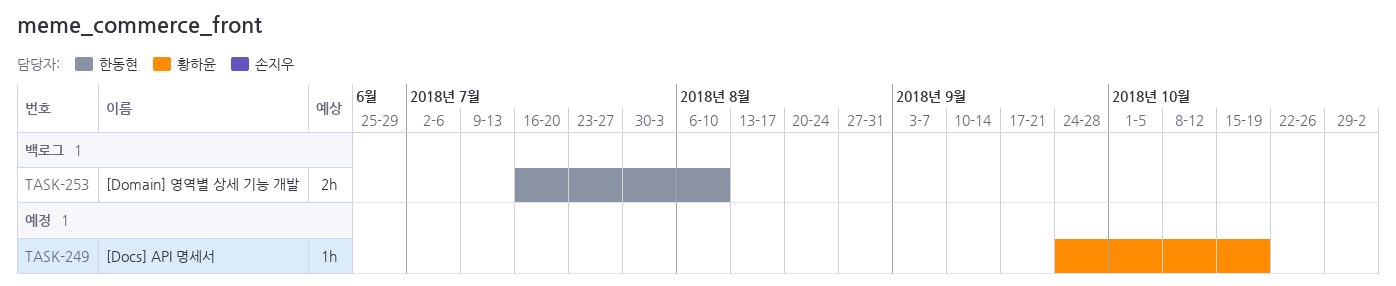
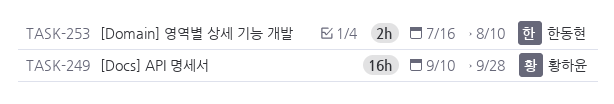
TASK-249, estimate: 1h -> 16h
TASK-249, start: Sep 24 -> Sep 10
TASK-249, due: Oct 19 -> Sep 28

